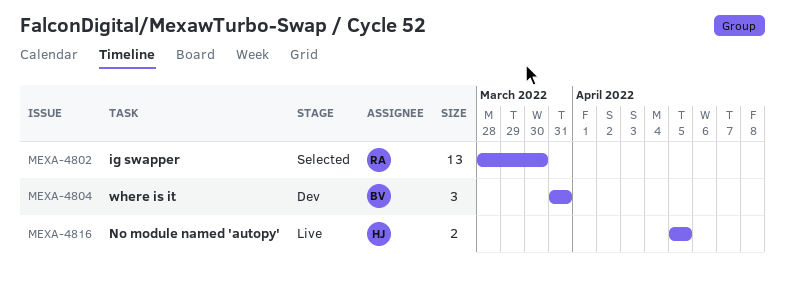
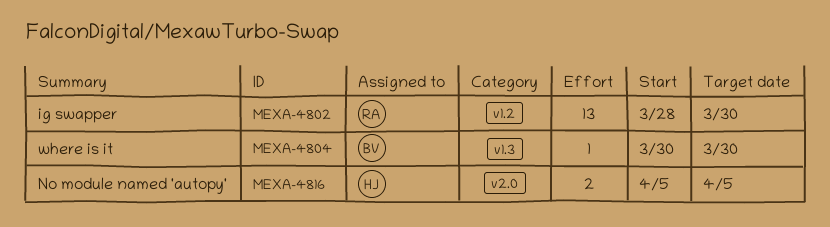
MEXA-4804, estimate: 3 -> 1
MEXA-4804, start: Mar 31 -> Mar 30
MEXA-4804, due: Mar 31 -> Mar 30

